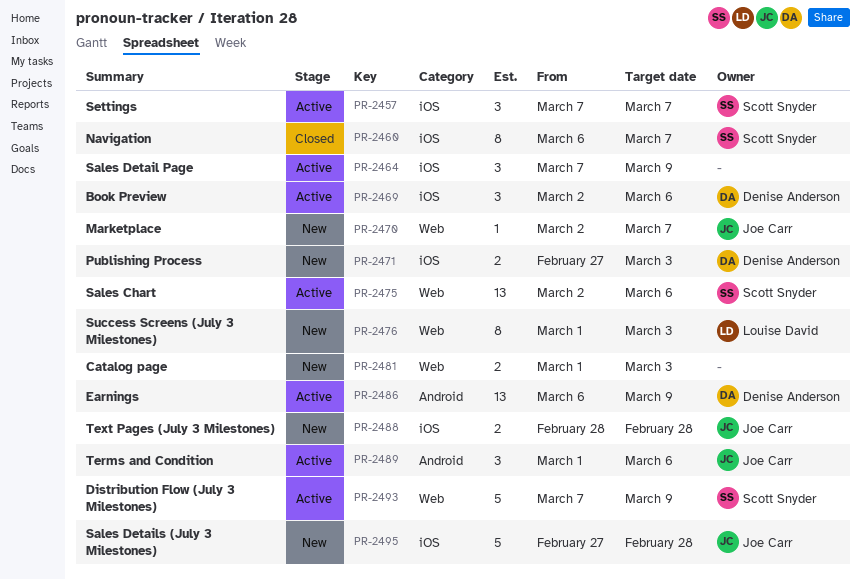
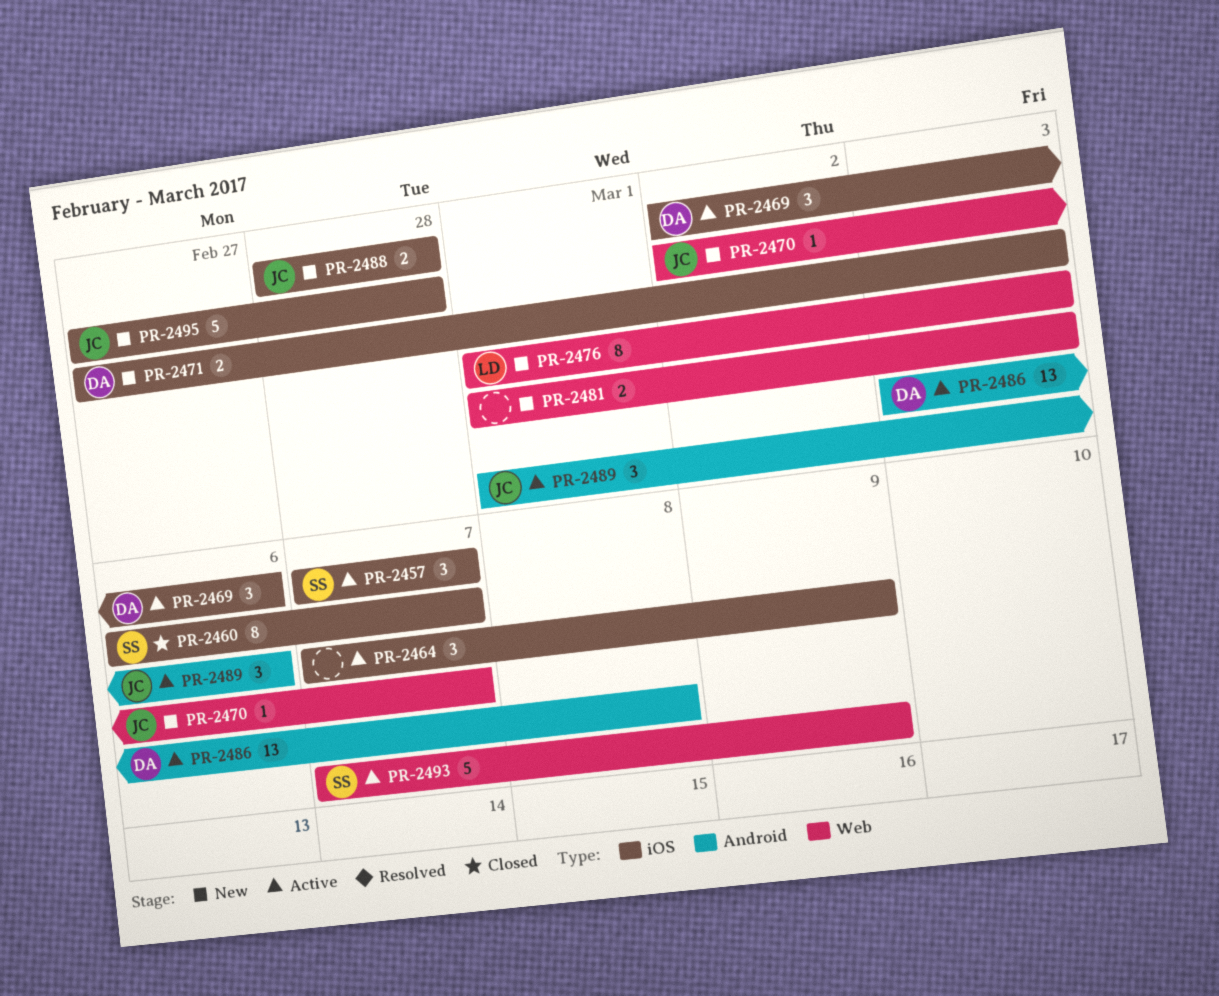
PR-2475: present -> none
PR-2486, start: Mar 6 -> Mar 3
PR-2486, due: Mar 9 -> Mar 8

